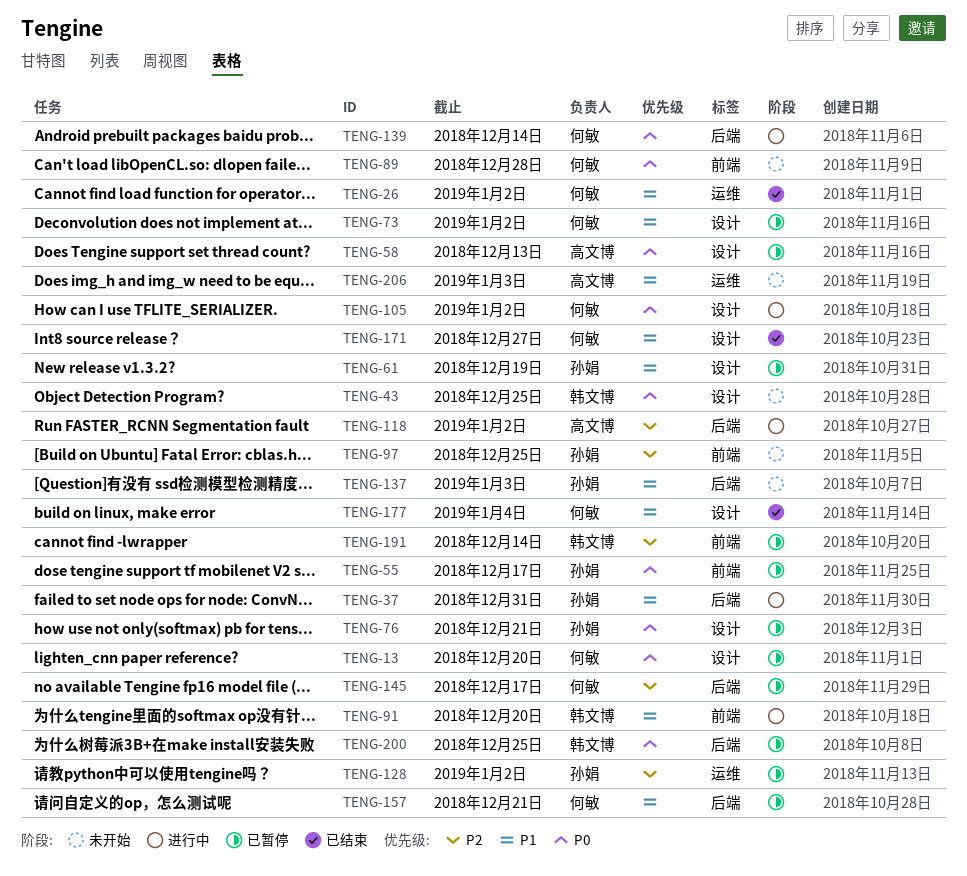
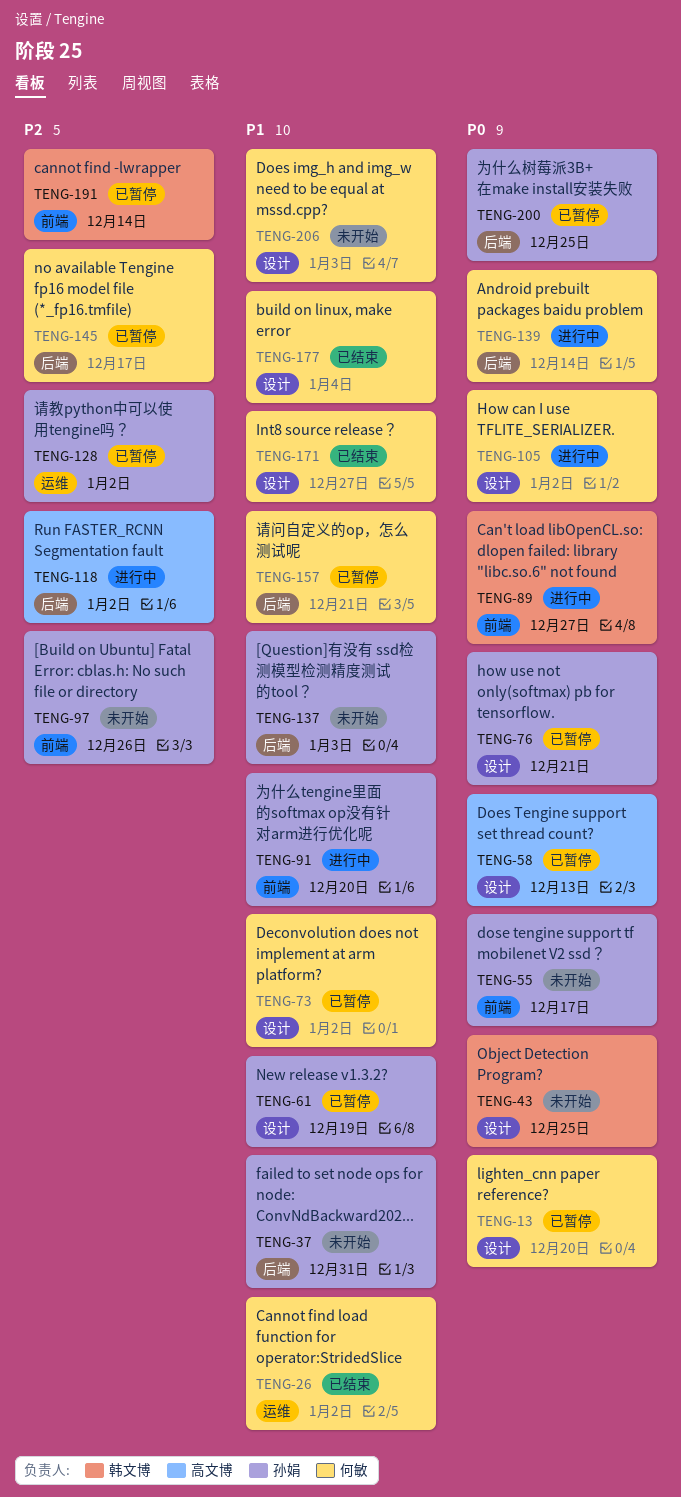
TENG-37, status: 进行中 -> 未开始
TENG-55, status: 已暂停 -> 未开始
TENG-89, status: 未开始 -> 进行中
TENG-89, owner: 何敏 -> 韩文博
TENG-89, due: Dec 28 -> Dec 27
TENG-91, owner: 韩文博 -> 孙娟
TENG-97, due: Dec 25 -> Dec 26
TENG-200, owner: 韩文博 -> 孙娟
TENG-206, owner: 高文博 -> 何敏
TENG-206, label: 运维 -> 设计

